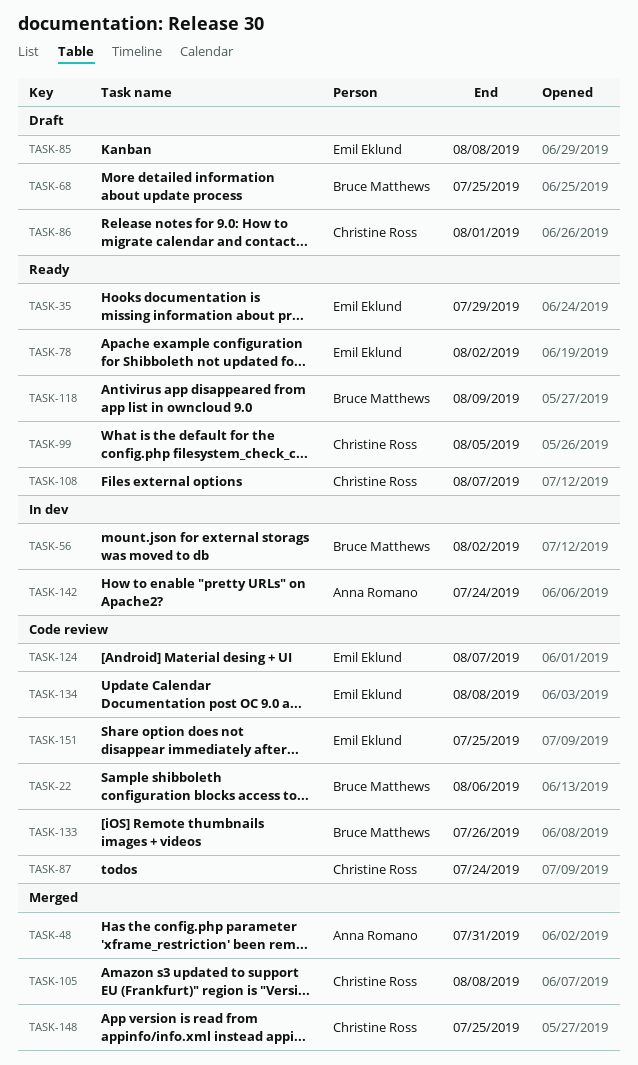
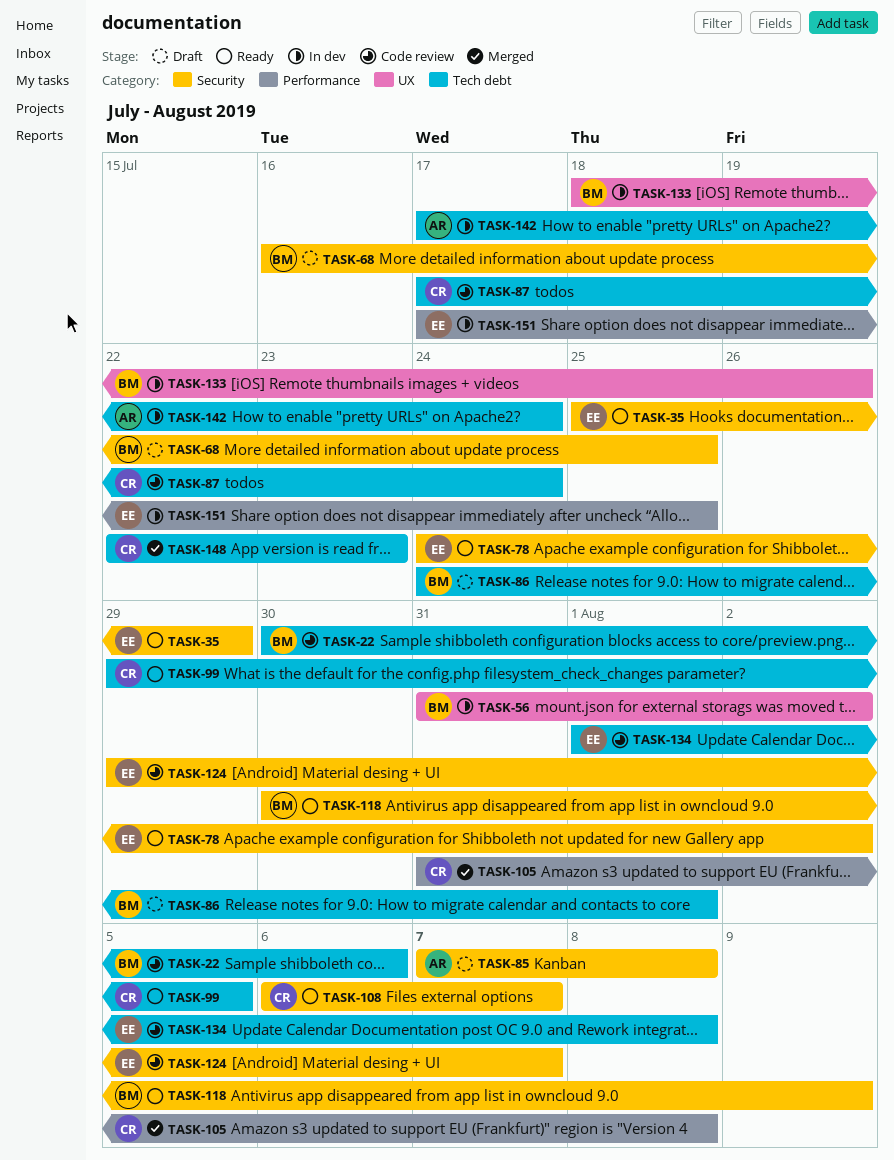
TASK-48: present -> none
TASK-85, owner: Emil Eklund -> Anna Romano
TASK-86, owner: Christine Ross -> Bruce Matthews
TASK-133, status: Code review -> In dev
TASK-148, due: Jul 25 -> Jul 23
TASK-151, status: Code review -> In dev

